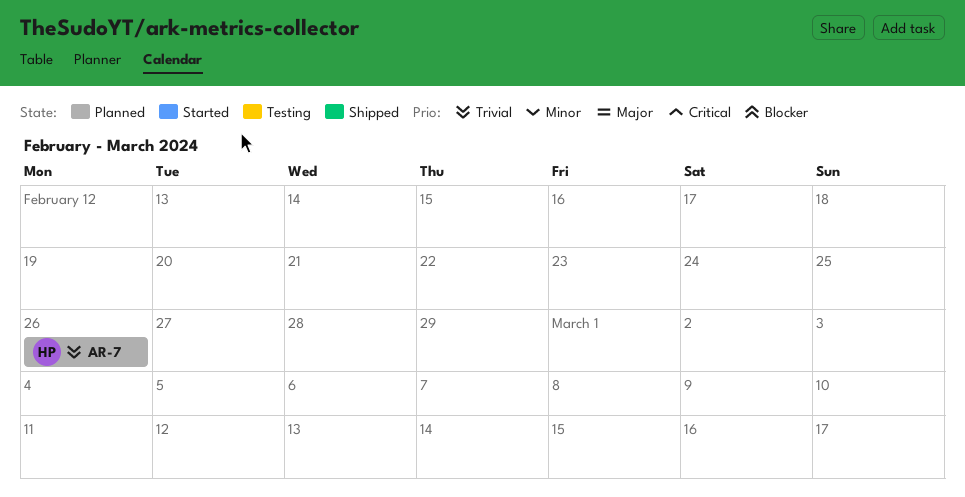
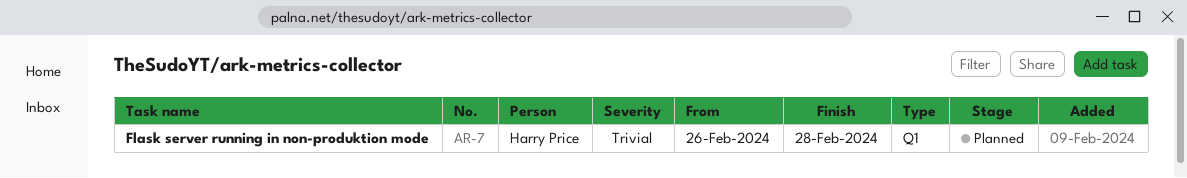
AR-7, due: Feb 26 -> Feb 28

